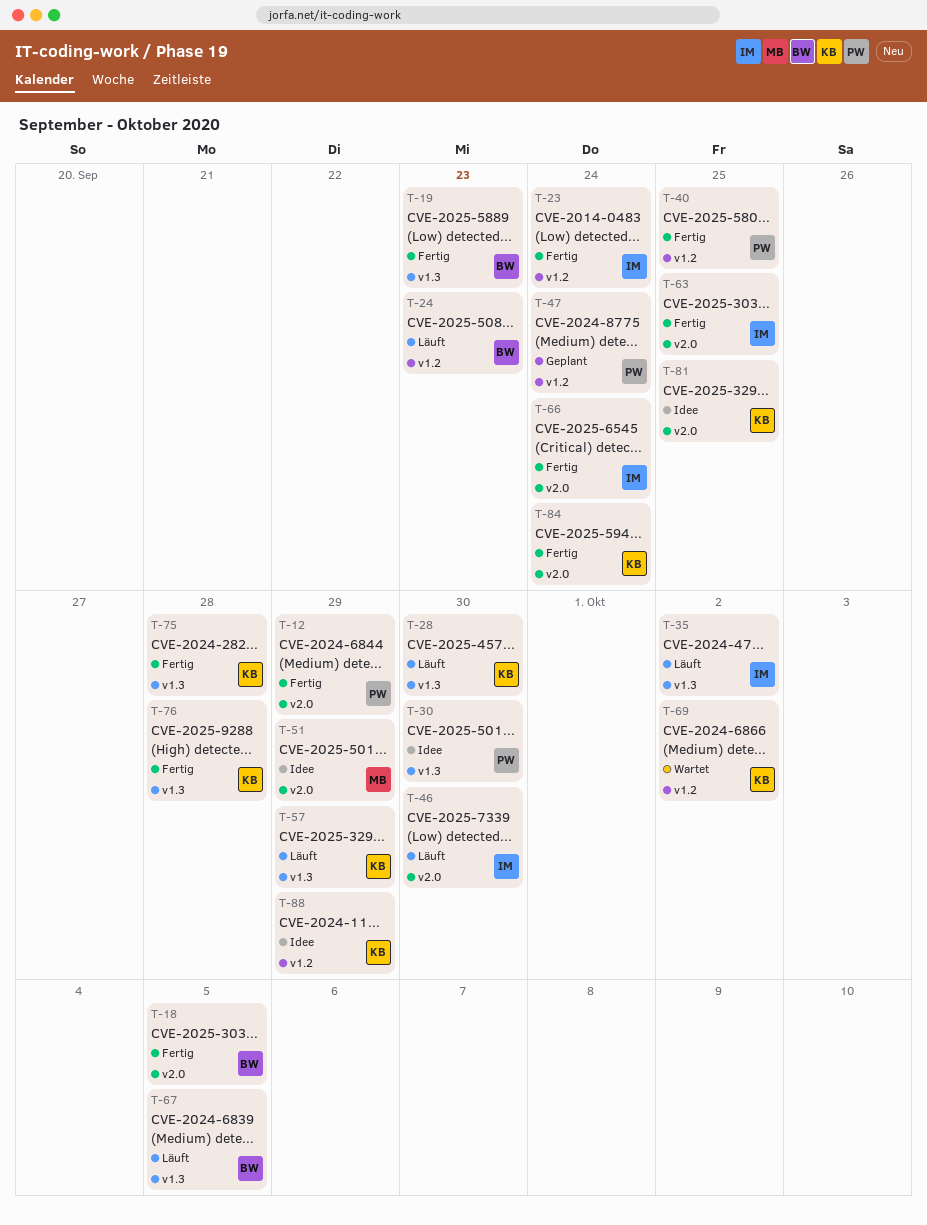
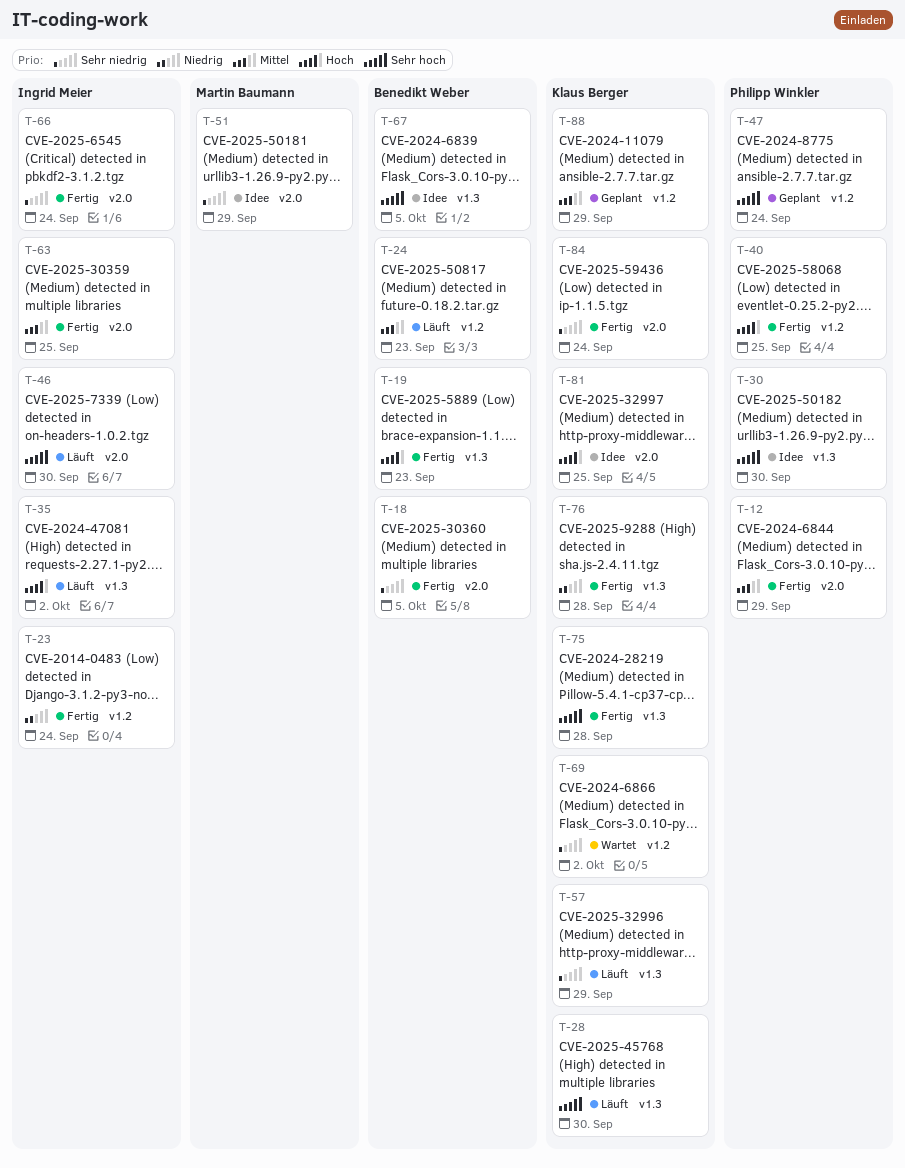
T-67, status: Läuft -> Idee
T-88, status: Idee -> Geplant

